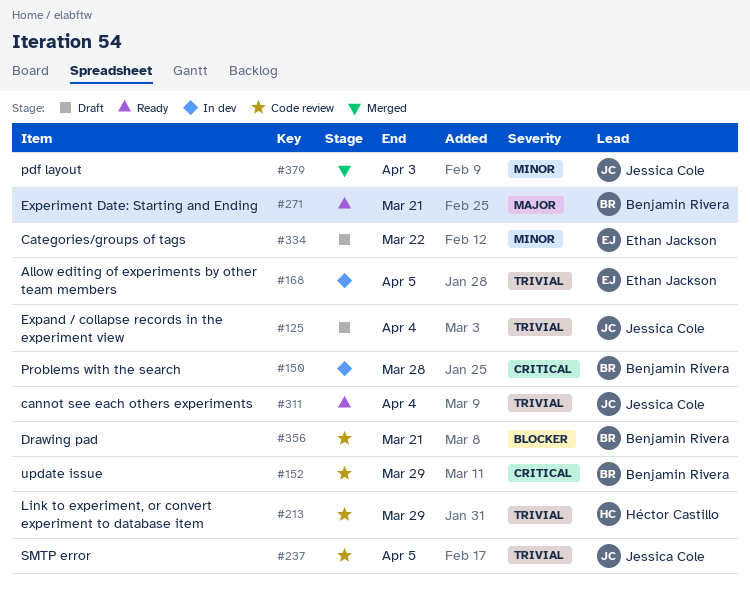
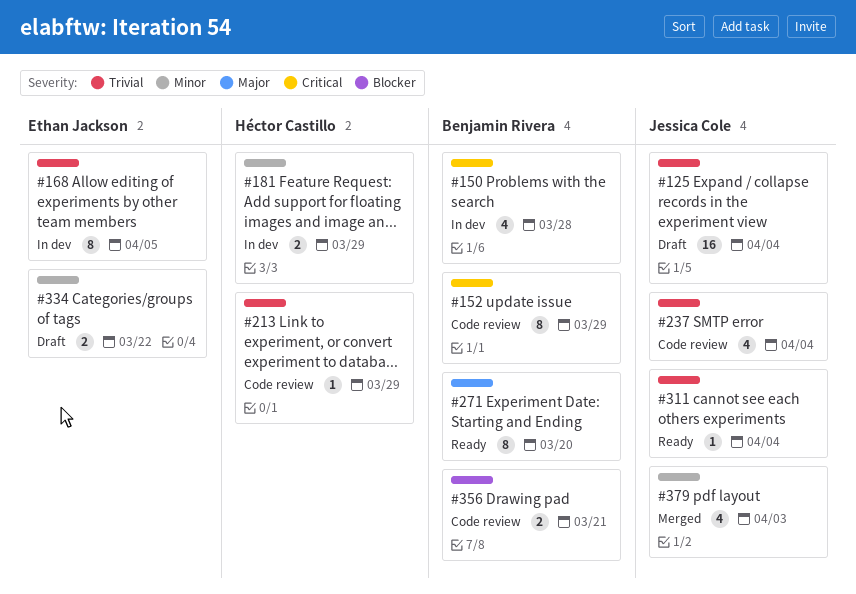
#181: none -> present
#237, due: Apr 5 -> Apr 4
#271, due: Mar 21 -> Mar 20

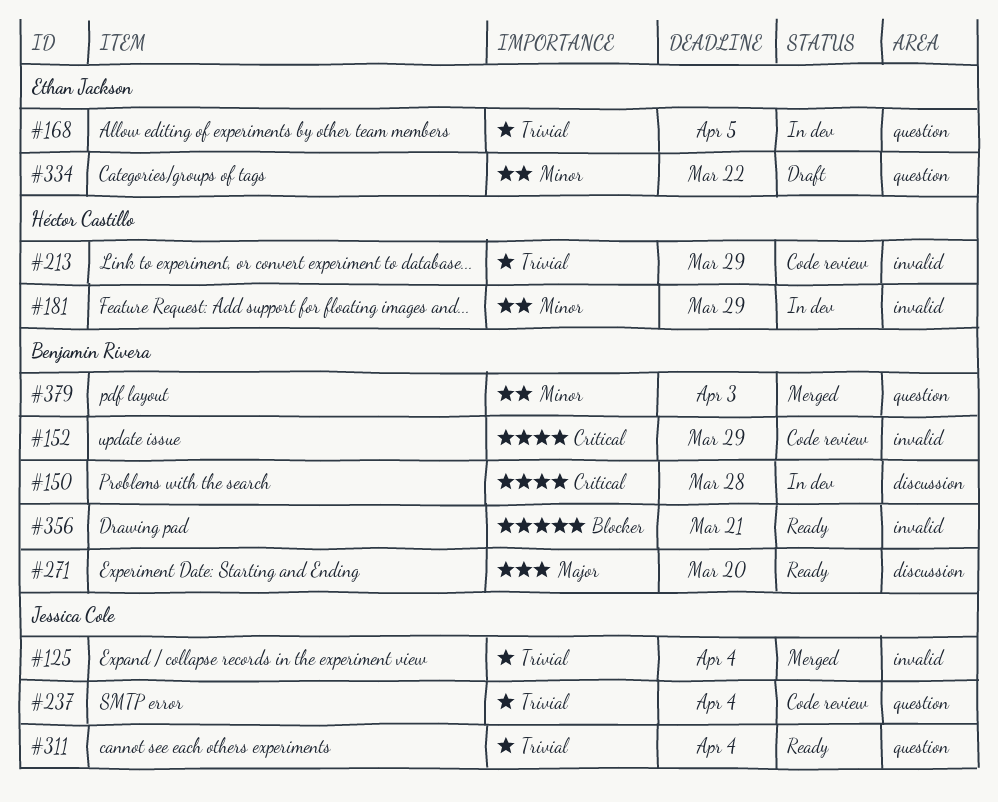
#125, status: Draft -> Merged
#356, status: Code review -> Ready
#379, owner: Jessica Cole -> Benjamin Rivera

